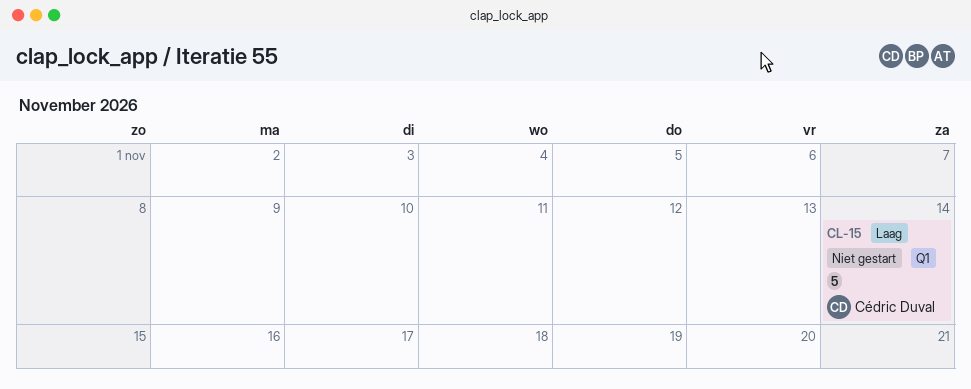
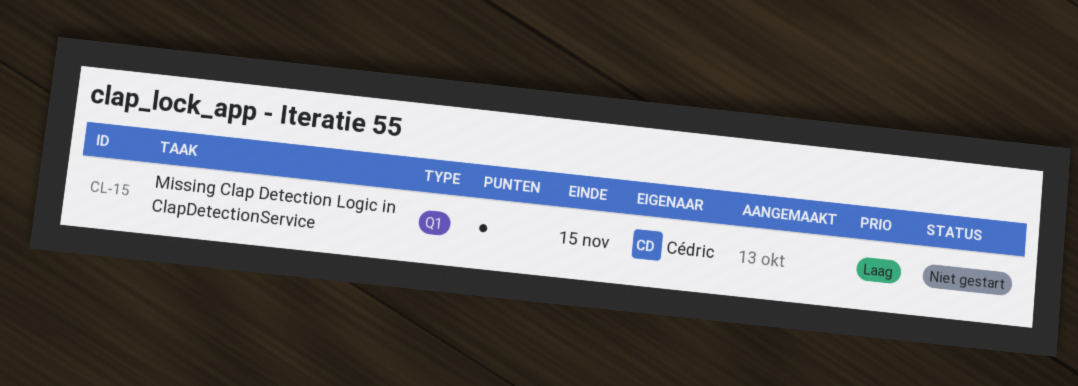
CL-15, estimate: 5 -> 1
CL-15, due: Nov 14 -> Nov 15

